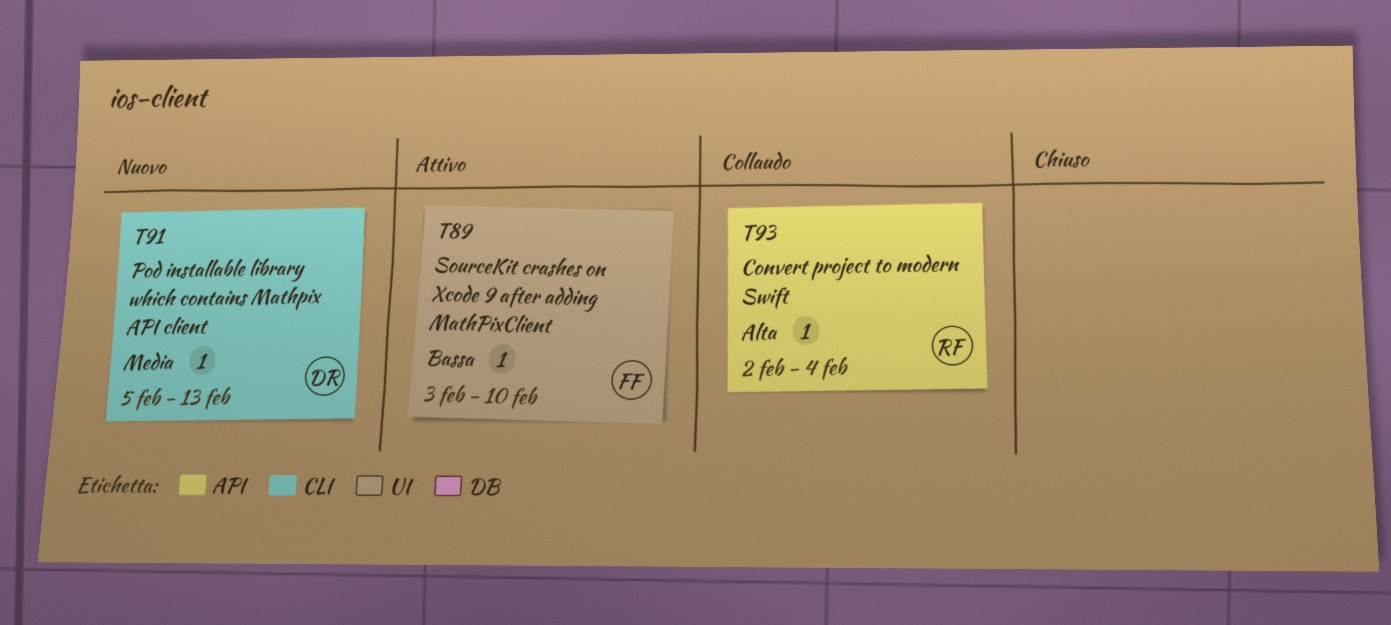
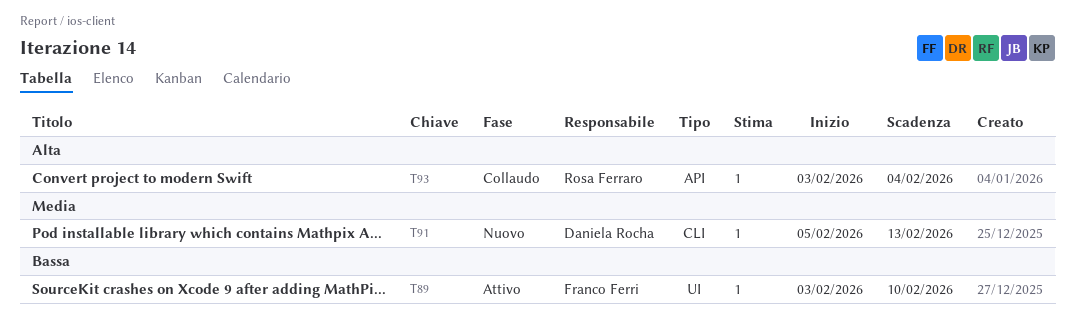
T93, start: Feb 2 -> Feb 3

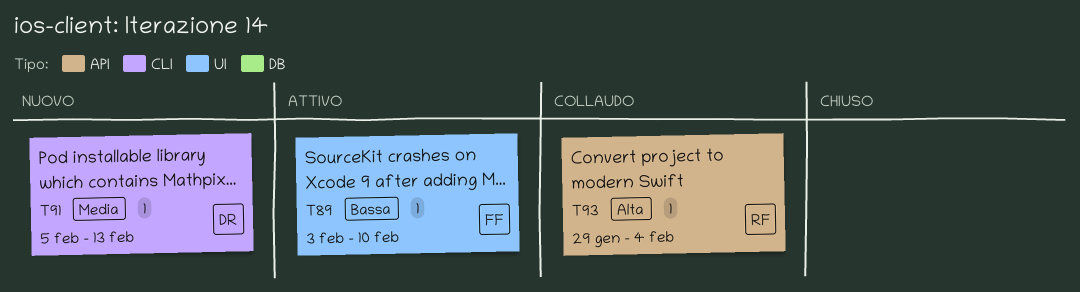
T93, start: Feb 3 -> Jan 29

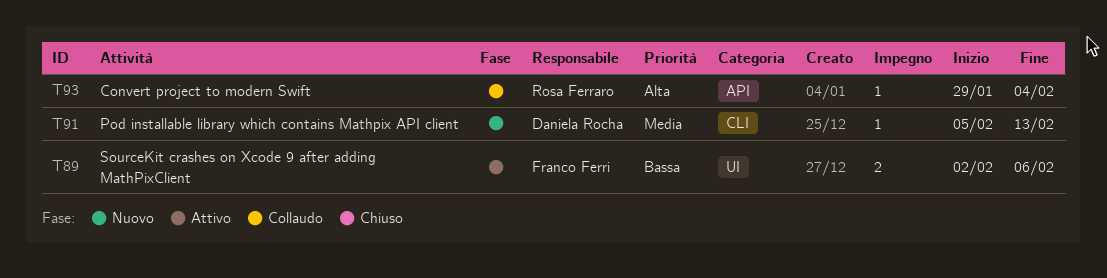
T89, estimate: 1 -> 2
T89, start: Feb 3 -> Feb 2
T89, due: Feb 10 -> Feb 6

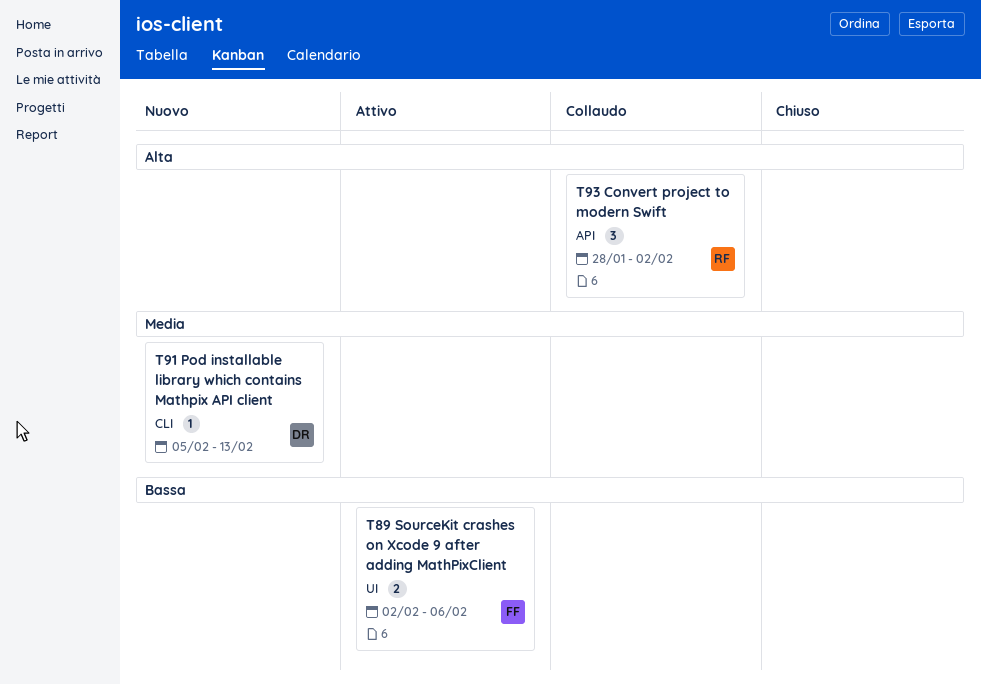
T93, estimate: 1 -> 3
T93, start: Jan 29 -> Jan 28
T93, due: Feb 4 -> Feb 2

